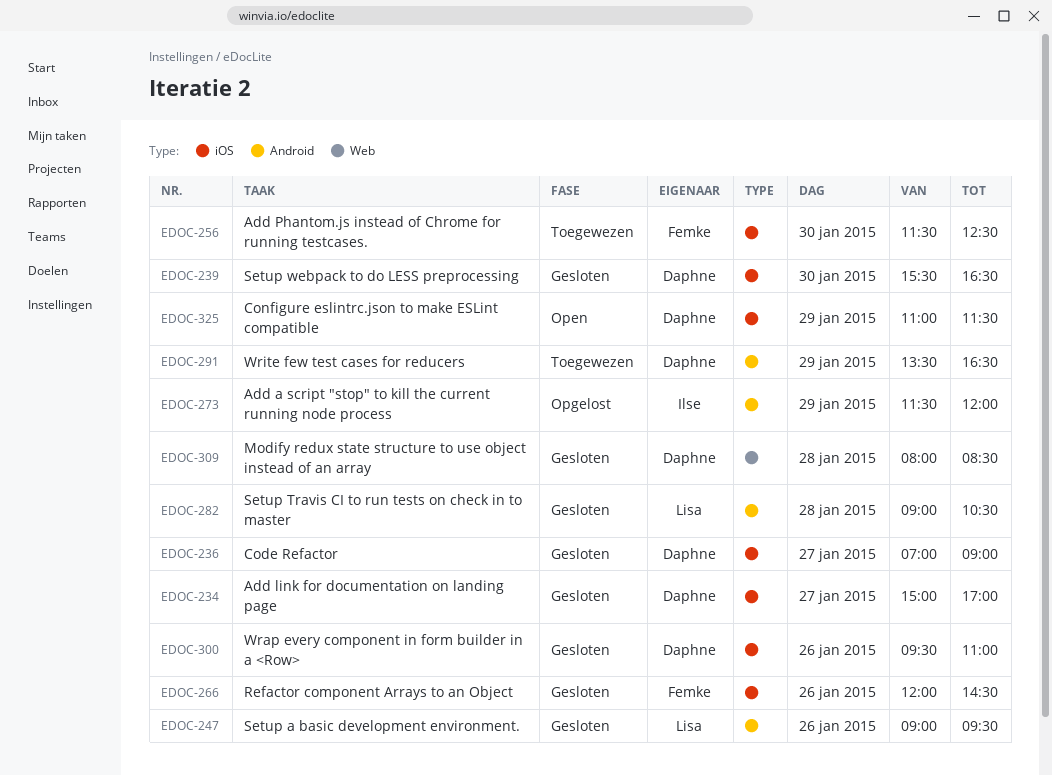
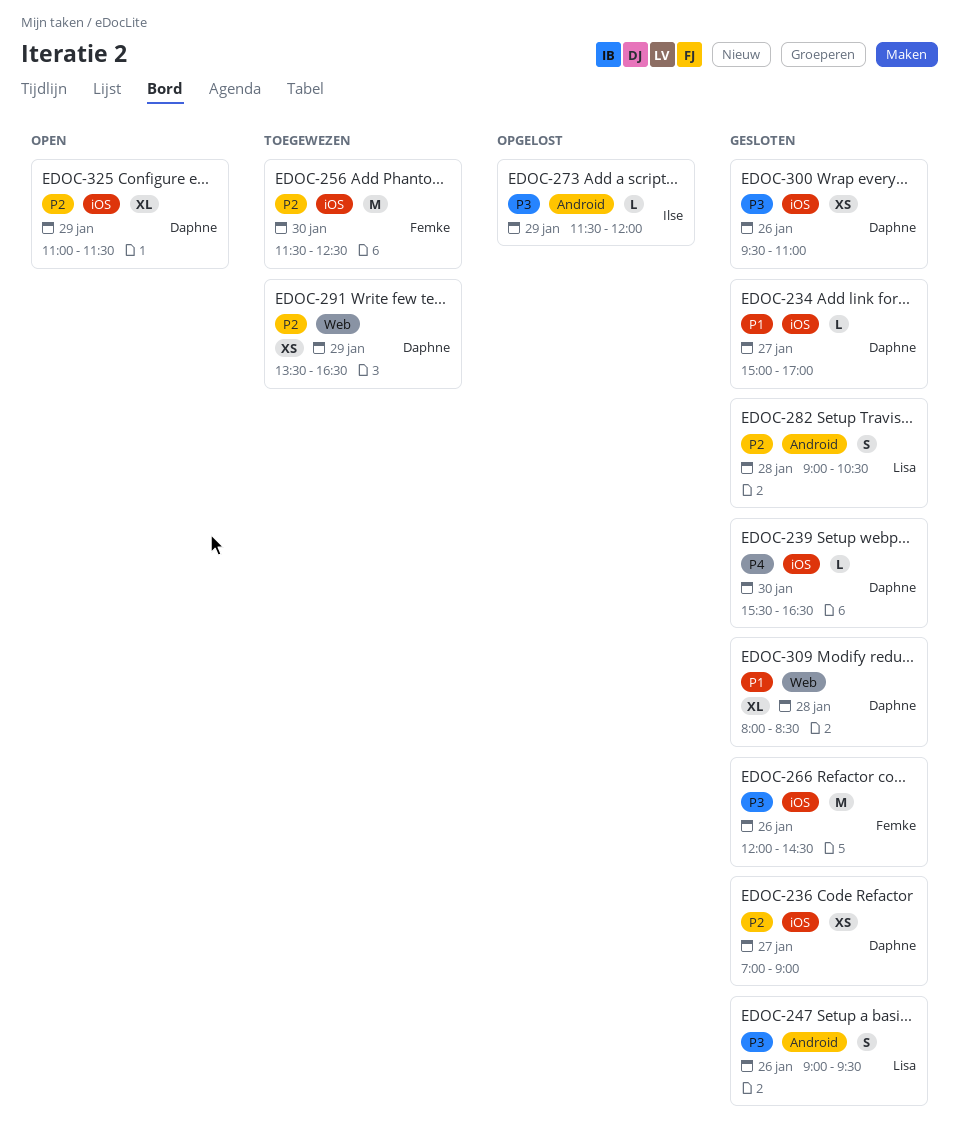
EDOC-291, label: Android -> Web

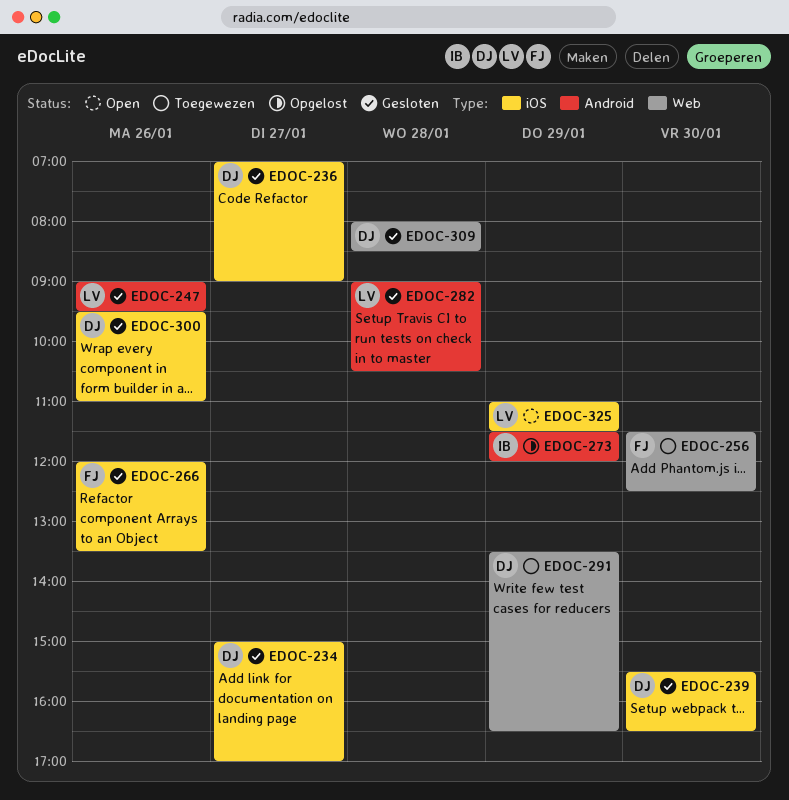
EDOC-256, label: iOS -> Web
EDOC-266, ends: 14:30 -> 13:30
EDOC-325, owner: Daphne -> Lisa

